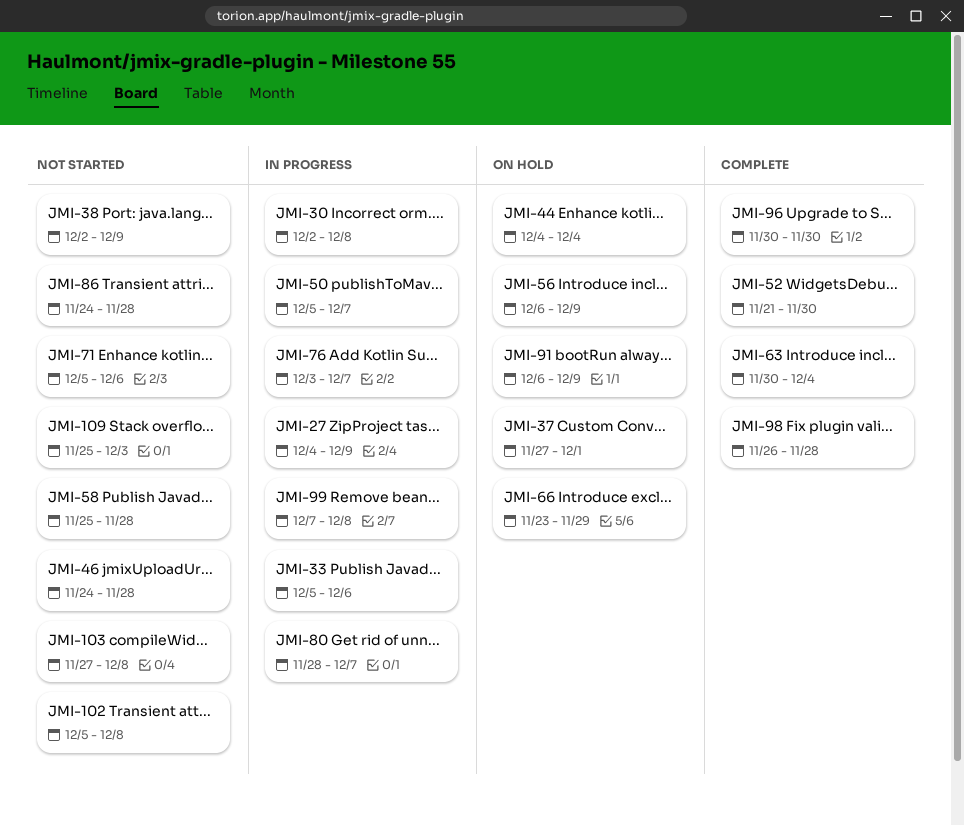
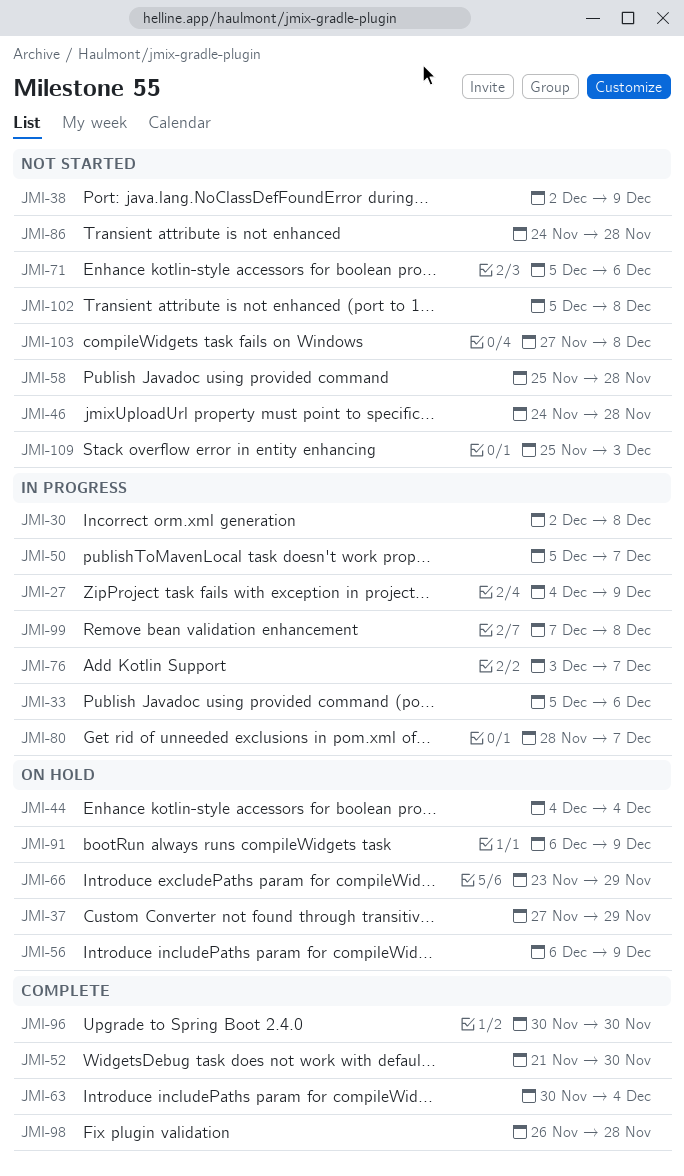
JMI-37, due: Dec 1 -> Nov 29

